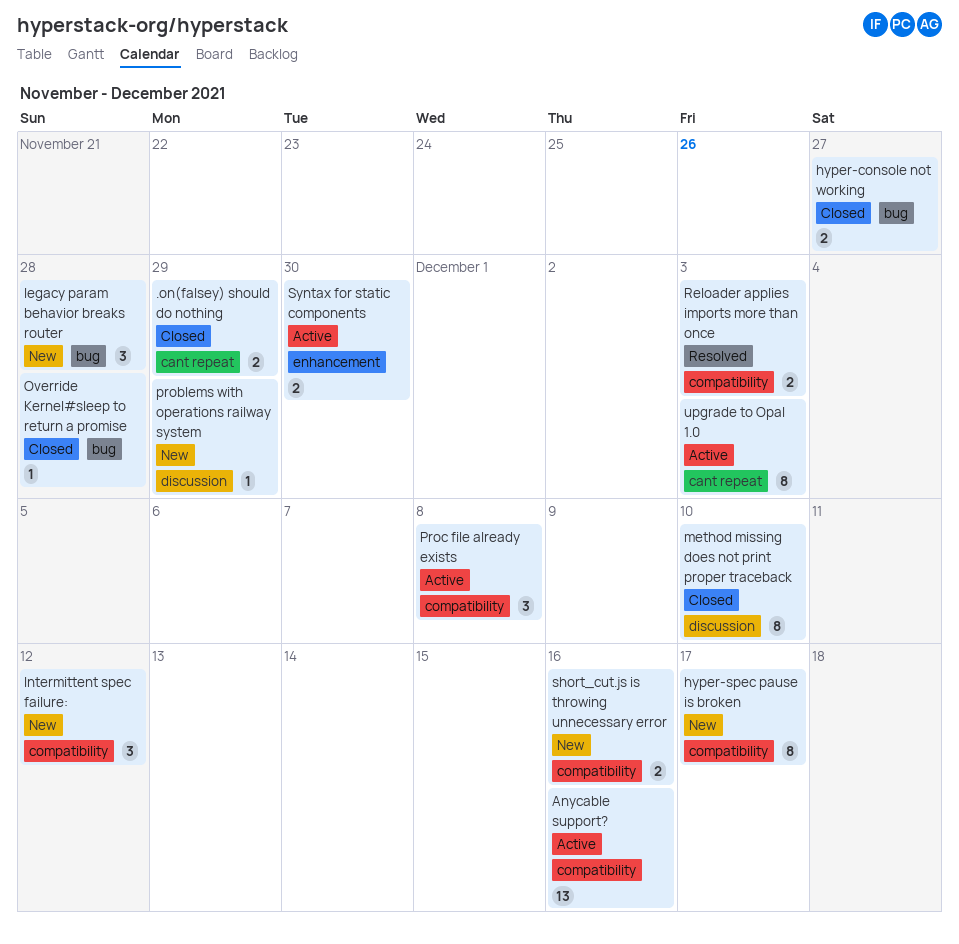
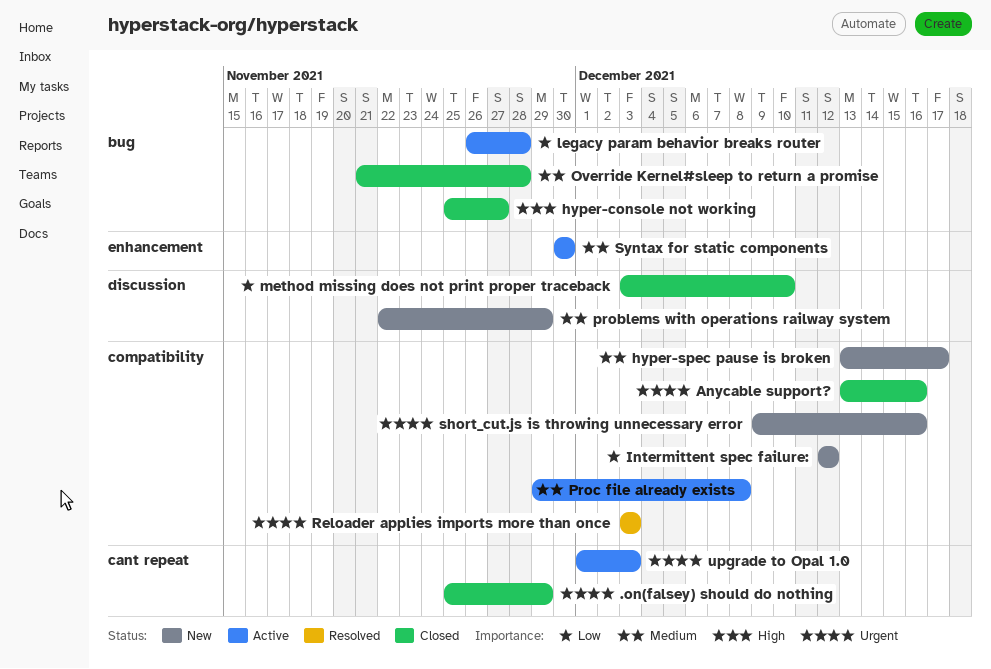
Anycable support?, status: Active -> Closed
legacy param behavior breaks router, status: New -> Active

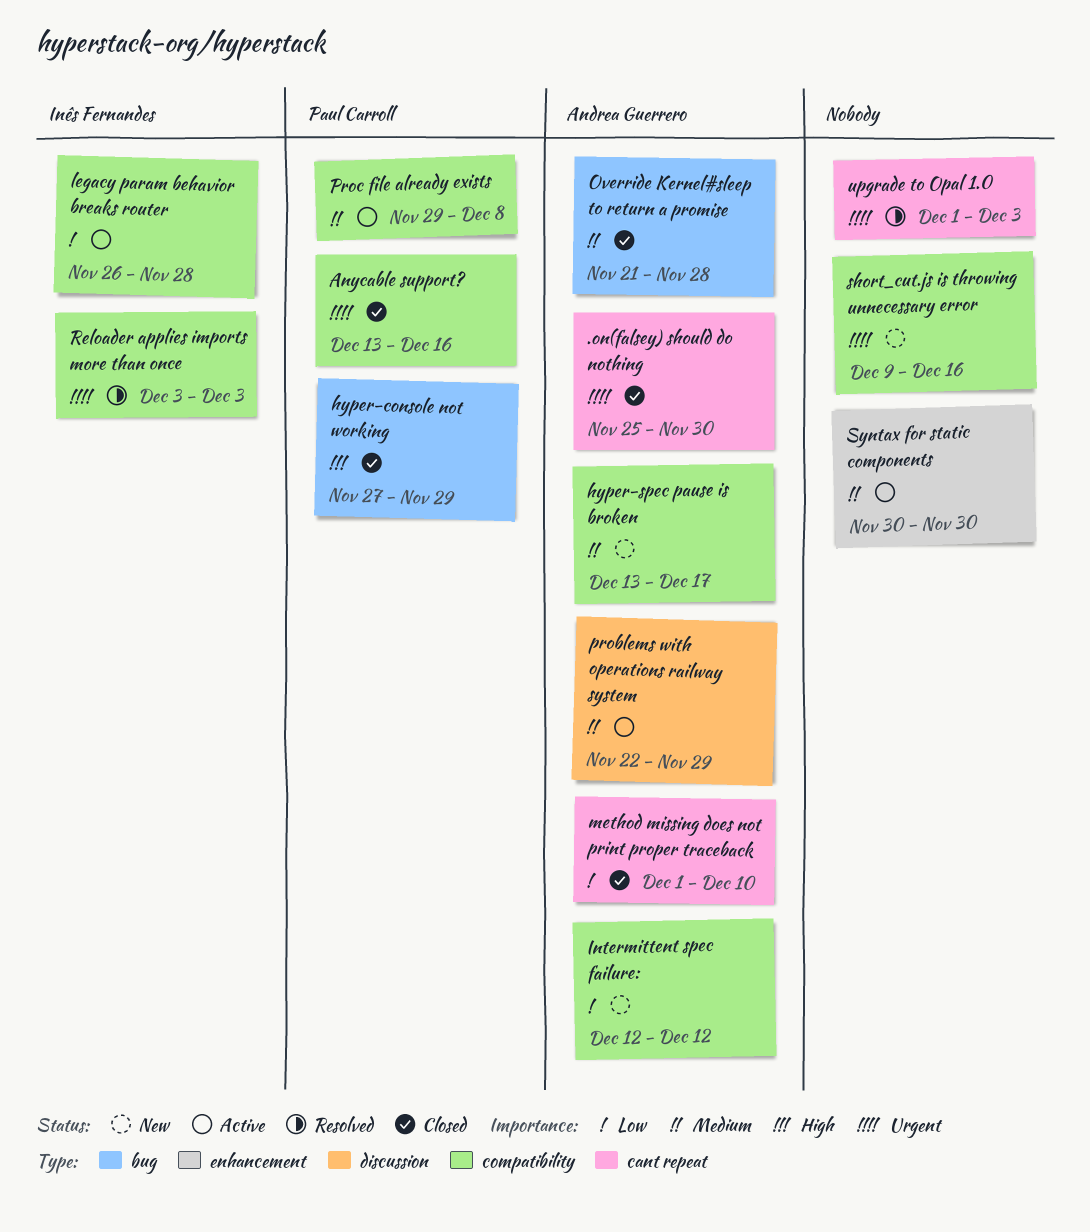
.on(falsey) should do nothing, due: Nov 29 -> Nov 30
hyper-console not working, start: Nov 25 -> Nov 27
hyper-console not working, due: Nov 27 -> Nov 29
legacy param behavior breaks router, label: bug -> compatibility
method missing does not print proper traceback, label: discussion -> cant repeat
method missing does not print proper traceback, start: Dec 3 -> Dec 1
problems with operations railway system, status: New -> Active
upgrade to Opal 1.0, status: Active -> Resolved

